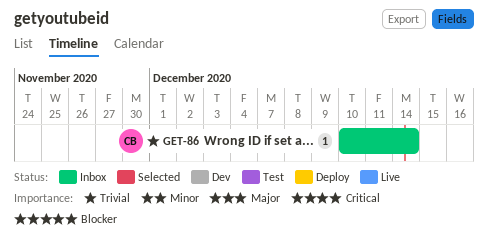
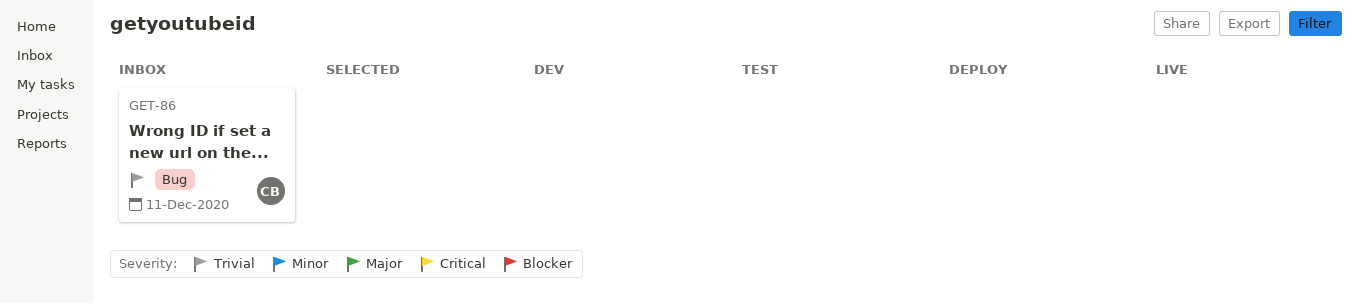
GET-86, due: Dec 14 -> Dec 11

